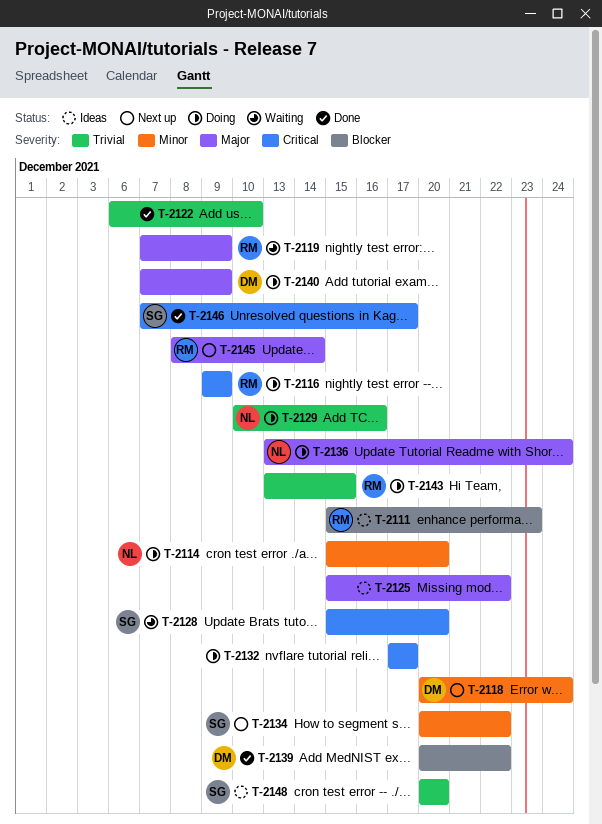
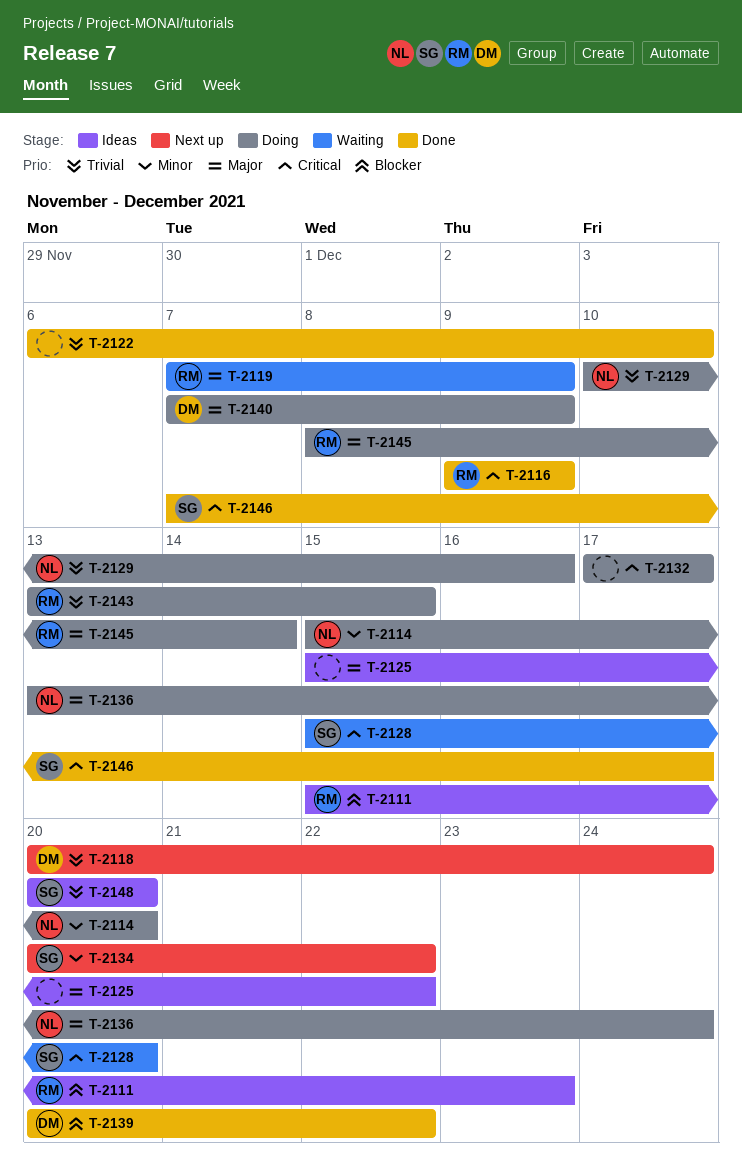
T-2116, status: Doing -> Done
T-2118, priority: Minor -> Trivial
T-2145, status: Next up -> Doing

